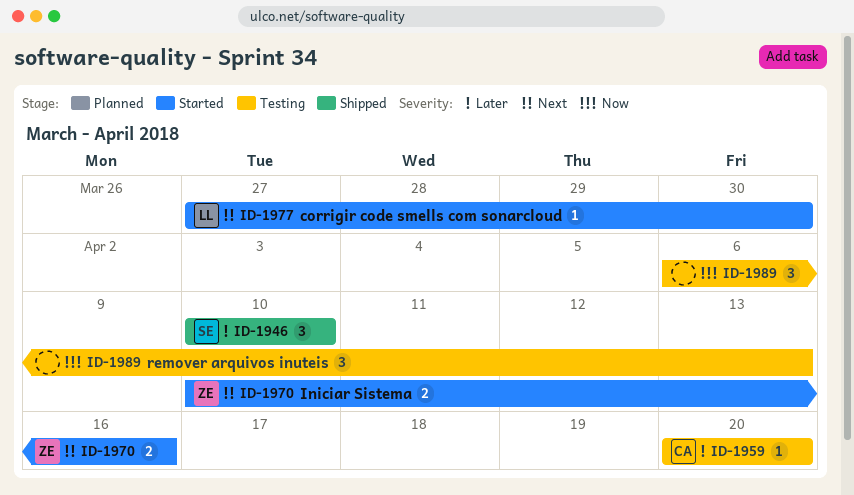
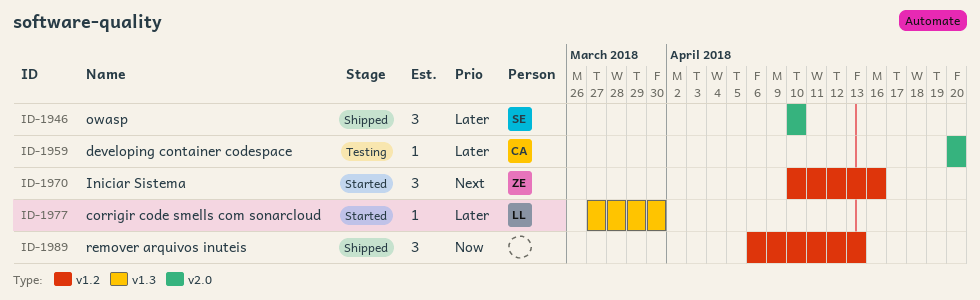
ID-1970, estimate: 2 -> 3
ID-1977, priority: Next -> Later
ID-1989, status: Testing -> Shipped

